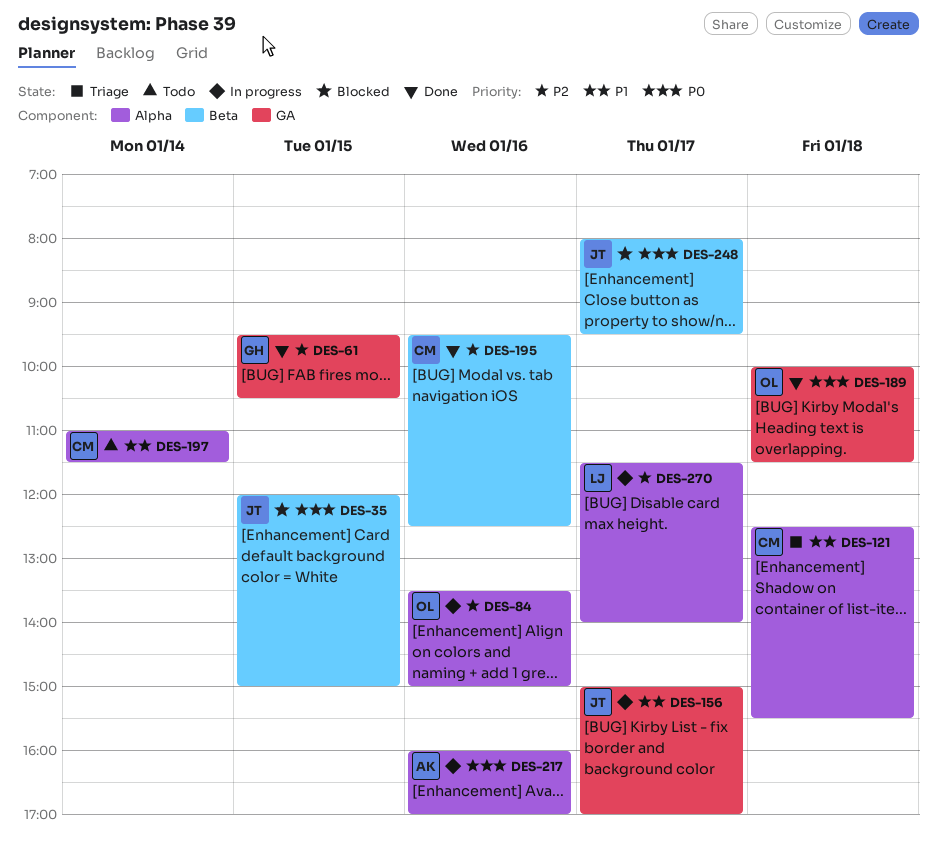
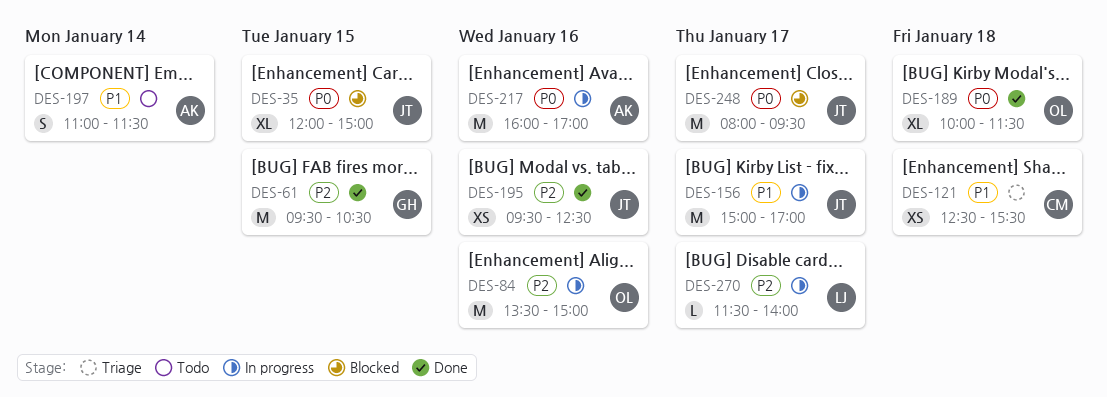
DES-195, owner: CM -> JT
DES-197, owner: CM -> AK

